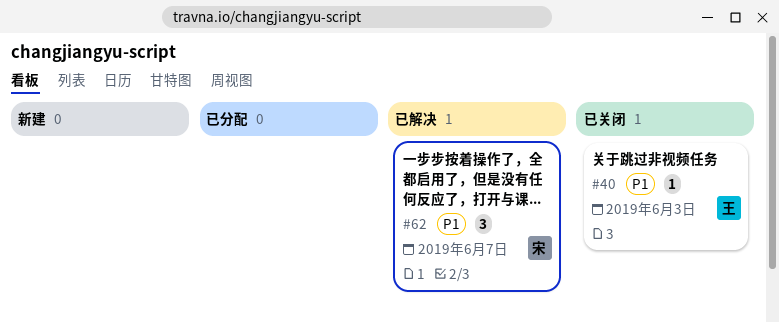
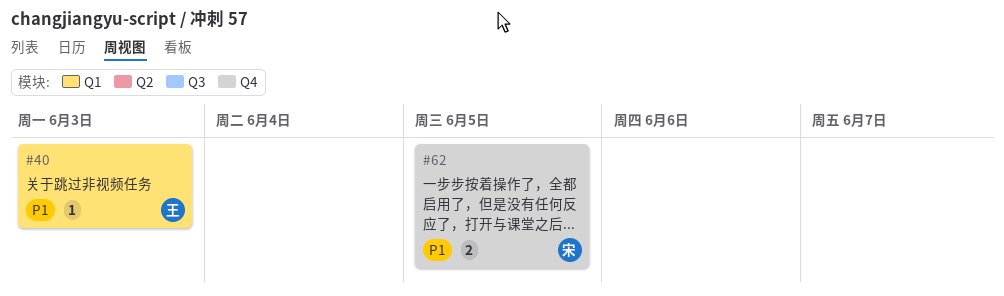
#62, estimate: 3 -> 2
#62, due: Jun 7 -> Jun 5

